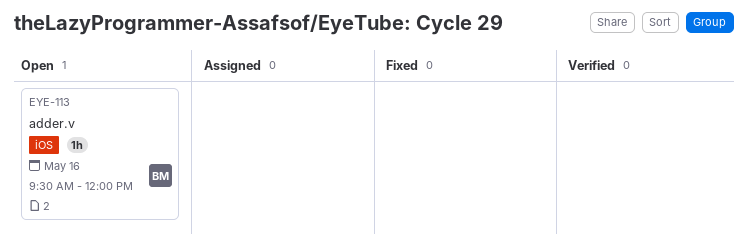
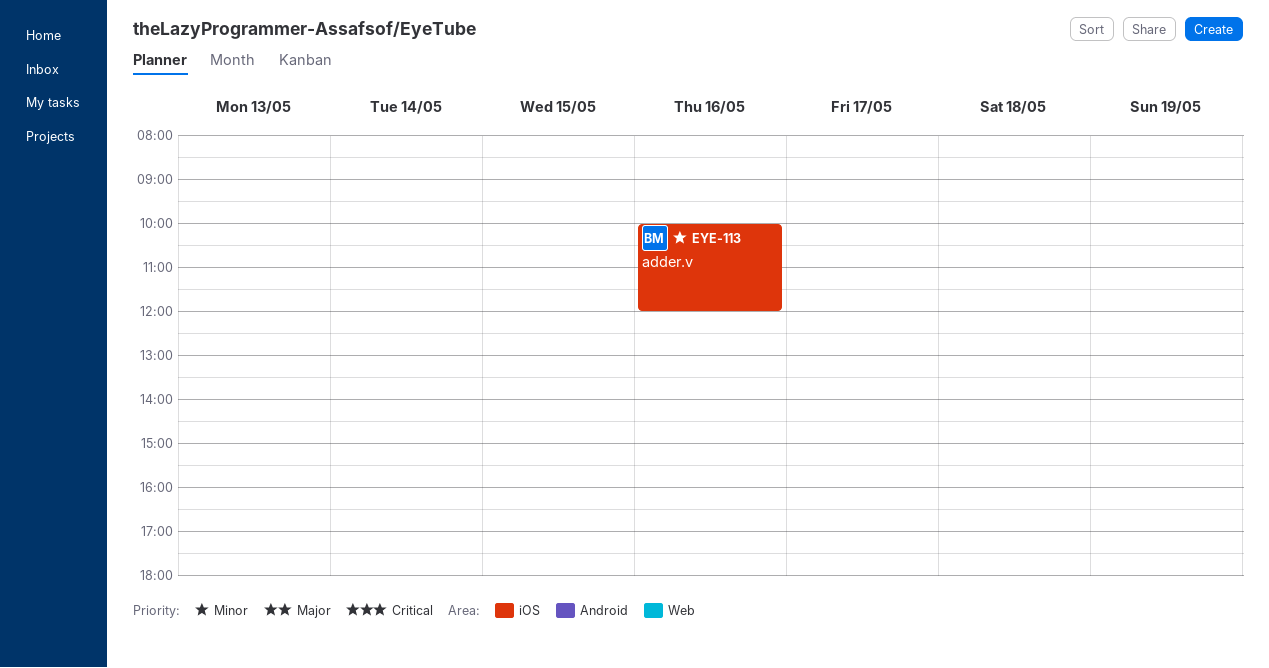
EYE-113, begins: 09:30 -> 10:00

